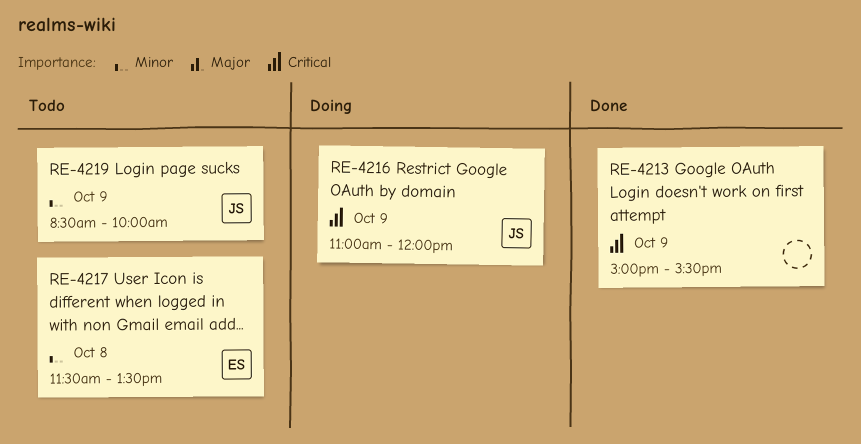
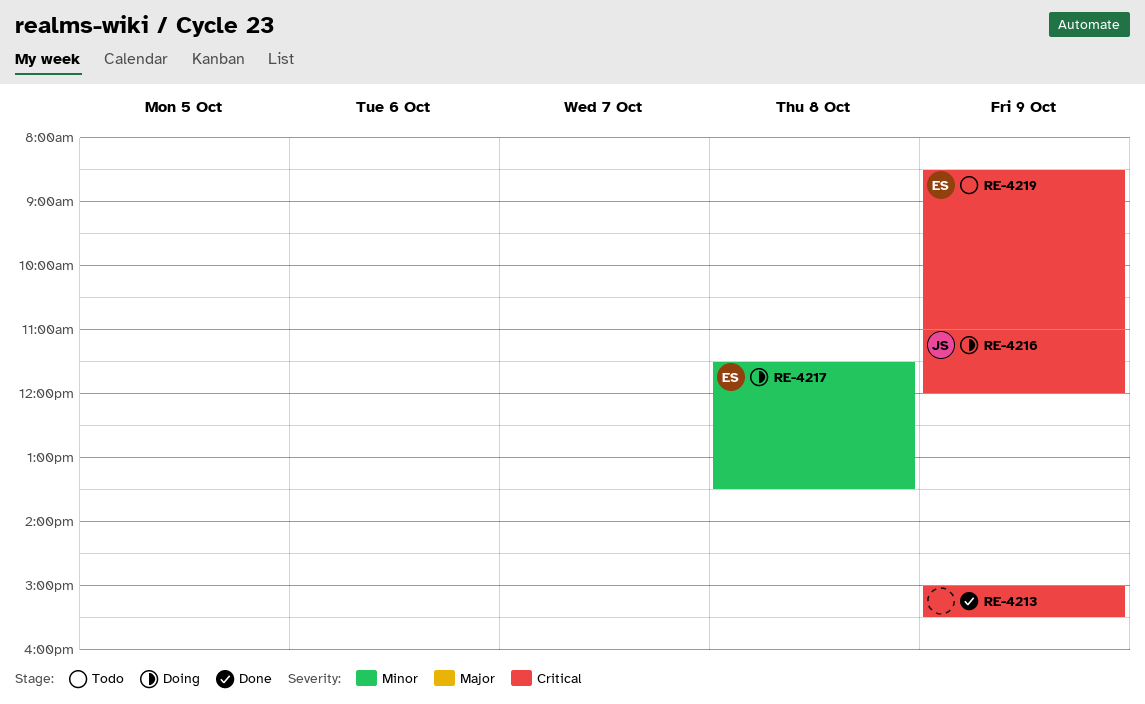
RE-4217, status: Todo -> Doing
RE-4219, owner: JS -> ES
RE-4219, priority: Minor -> Critical
RE-4219, ends: 10:00 -> 11:00

